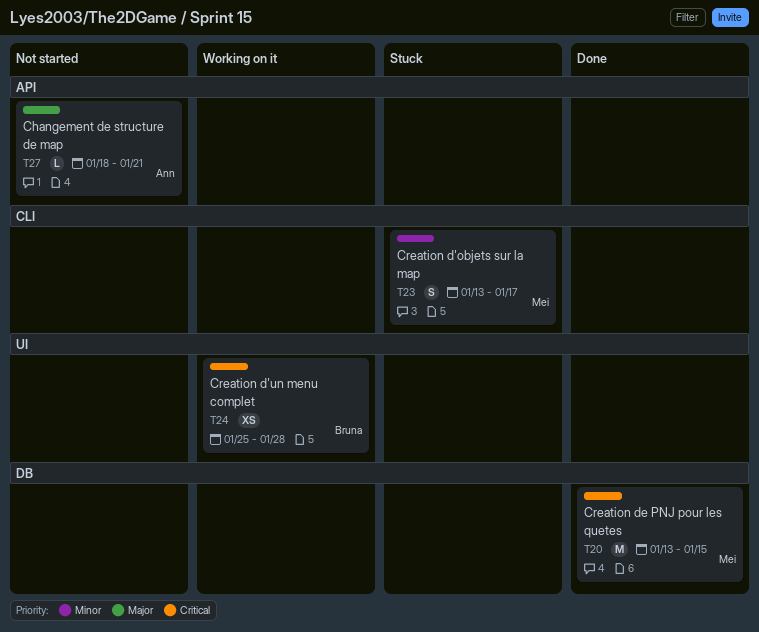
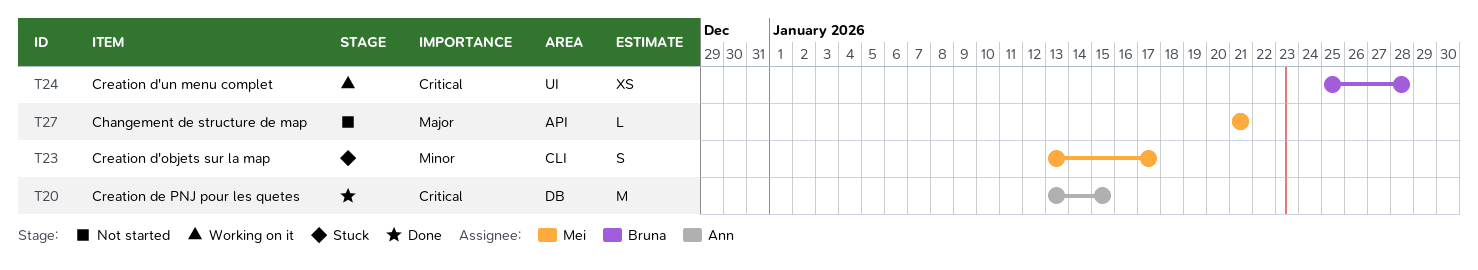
T20, owner: Mei -> Ann
T27, owner: Ann -> Mei
T27, start: Jan 18 -> Jan 21

